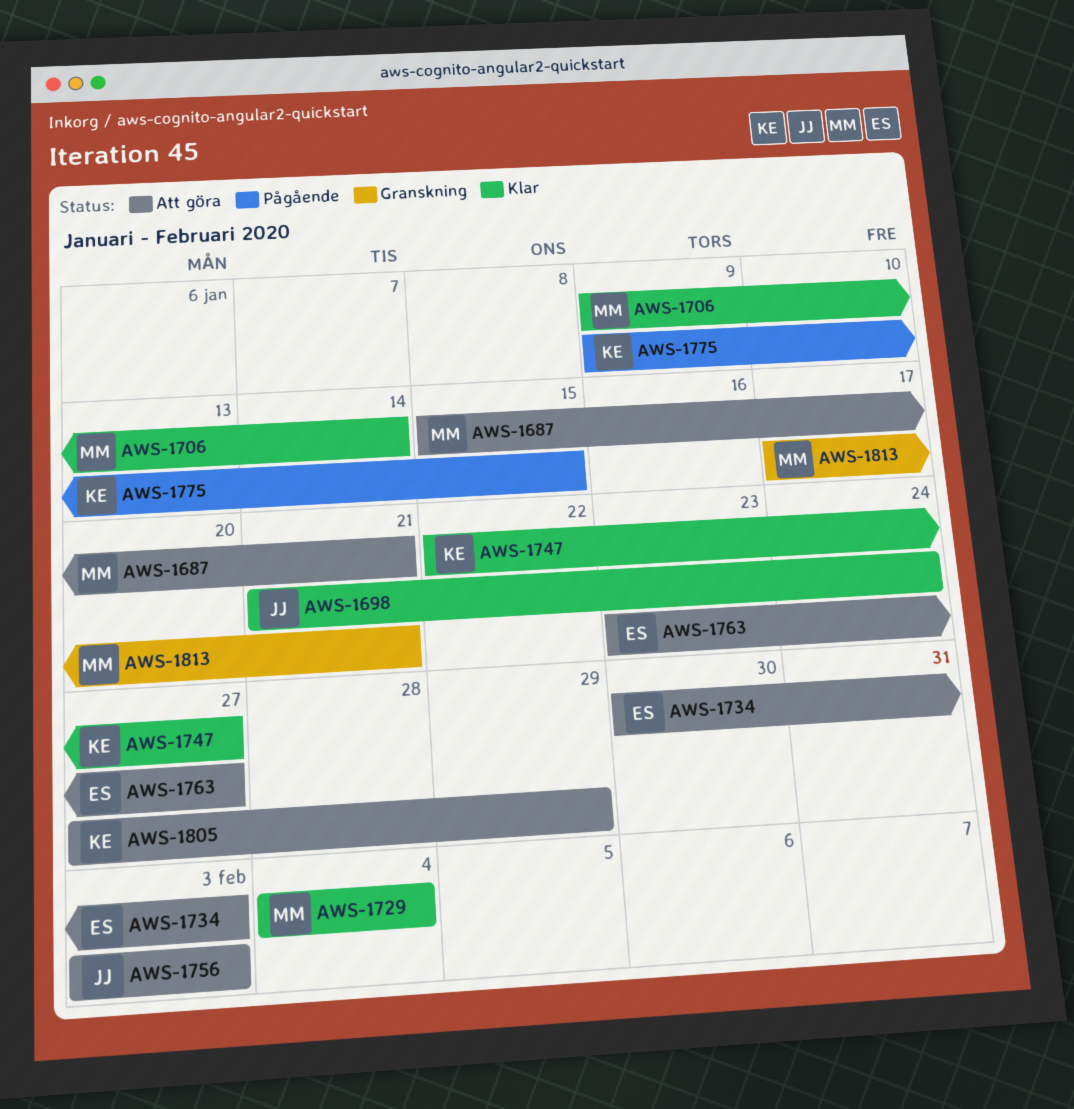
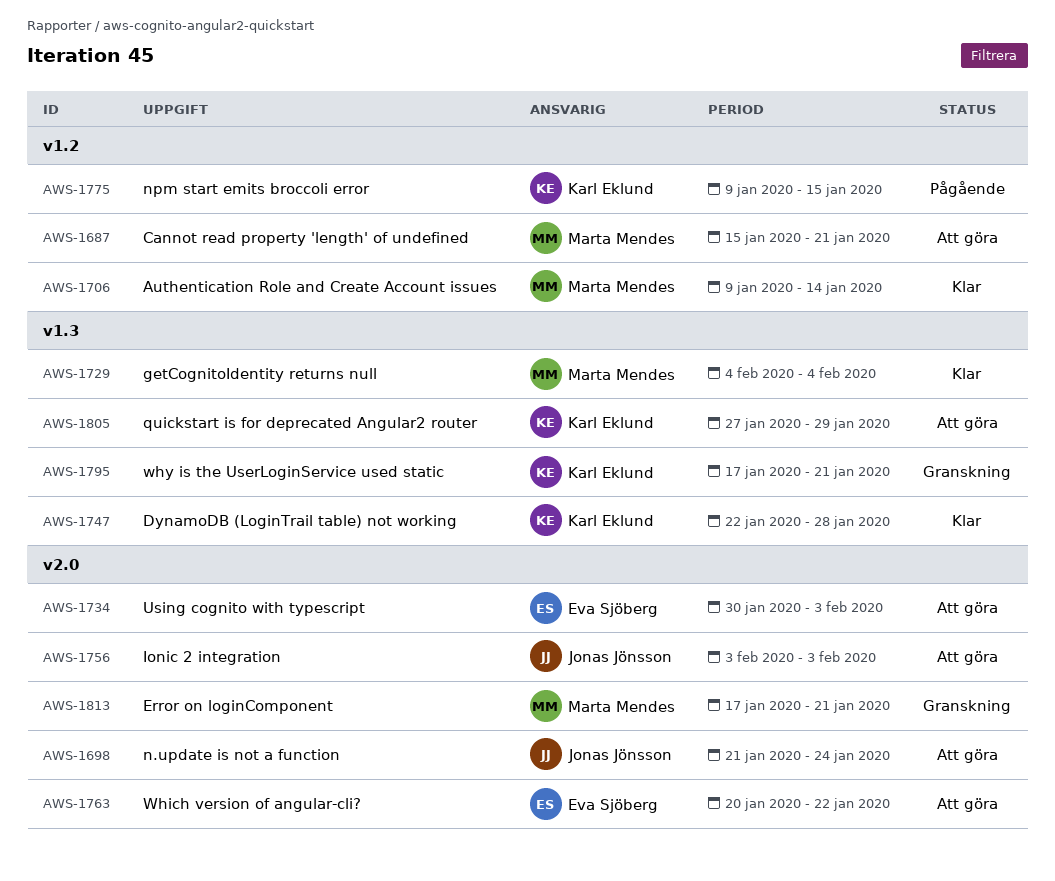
AWS-1698, status: Klar -> Att göra
AWS-1747, due: Jan 27 -> Jan 28
AWS-1763, start: Jan 23 -> Jan 20
AWS-1763, due: Jan 27 -> Jan 22
AWS-1795: none -> present

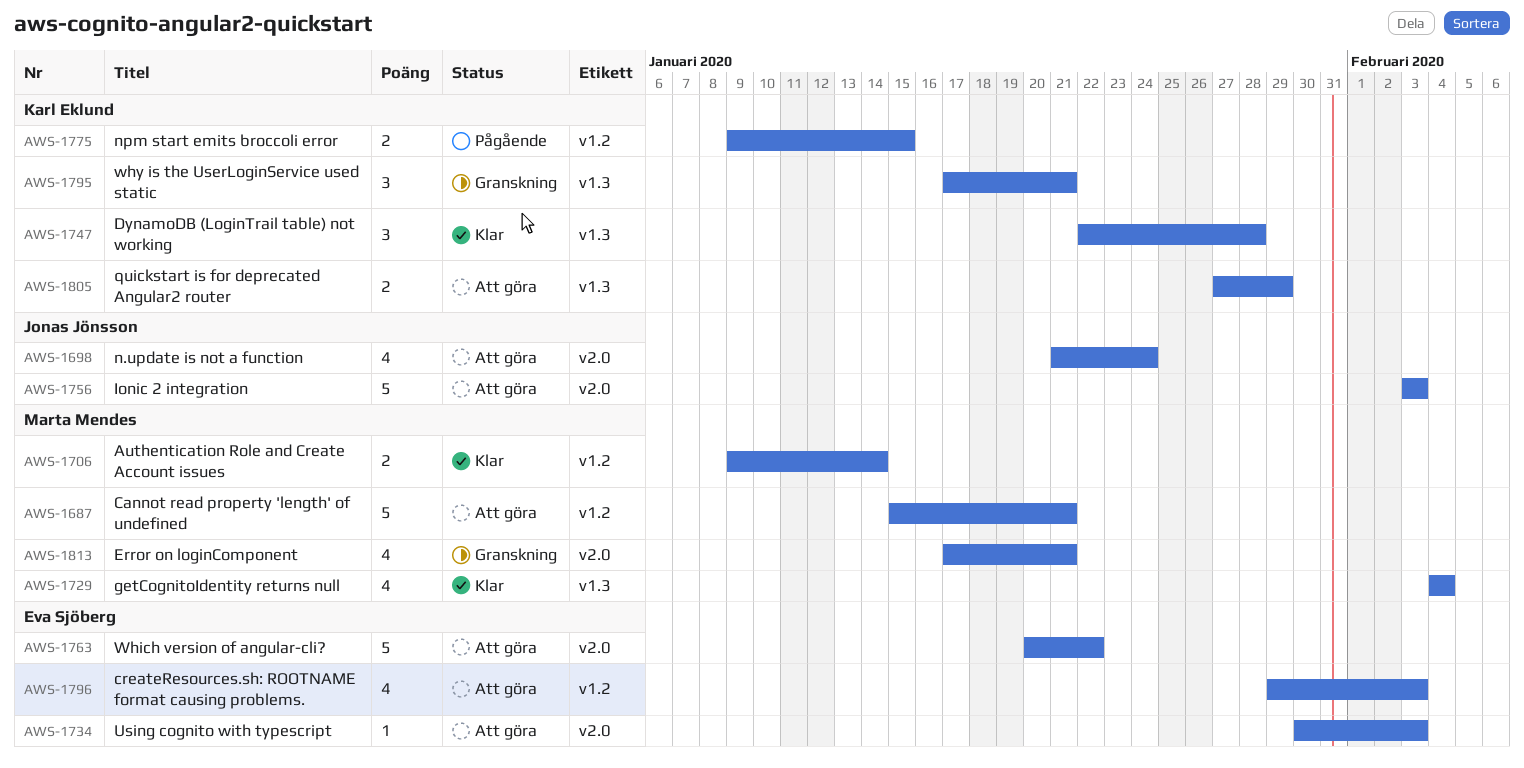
AWS-1796: none -> present

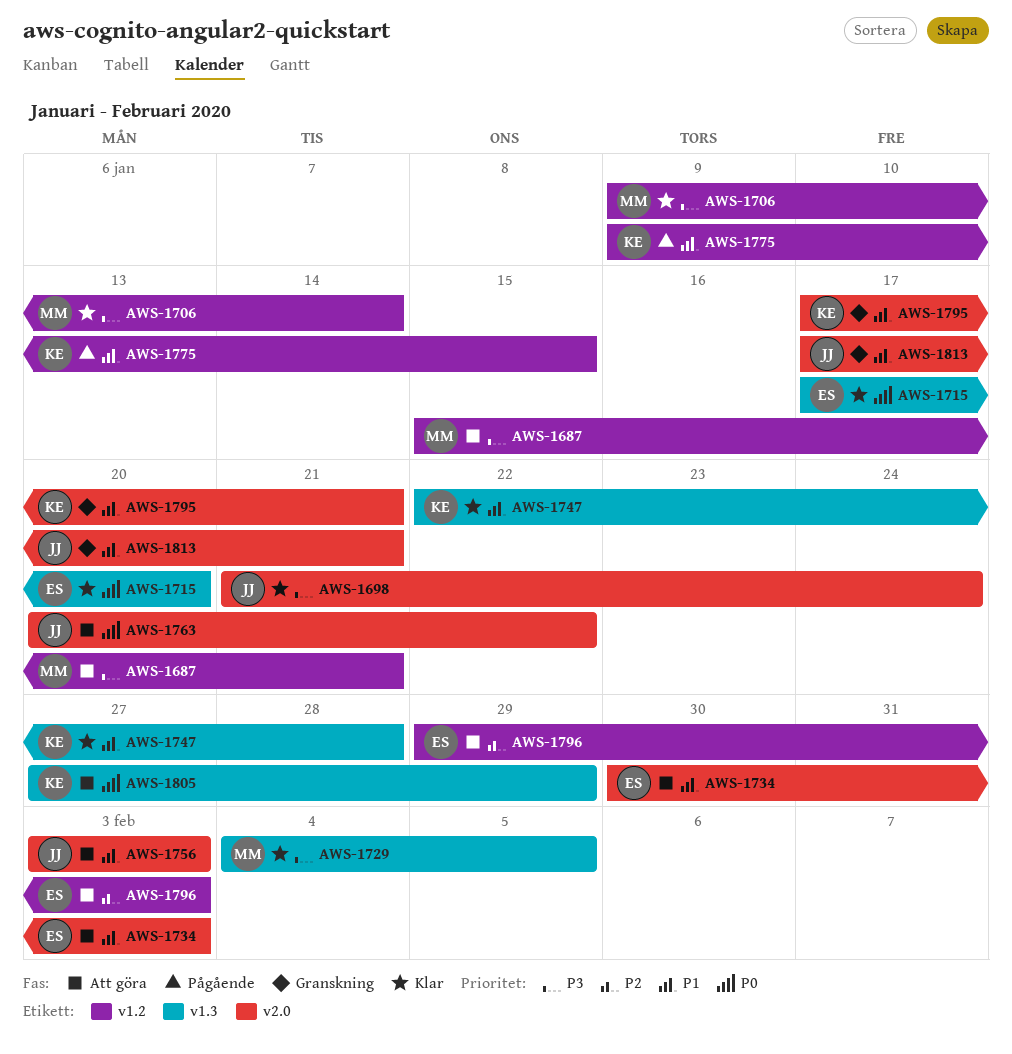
AWS-1698, status: Att göra -> Klar
AWS-1715: none -> present
AWS-1729, due: Feb 4 -> Feb 5
AWS-1763, owner: Eva Sjöberg -> Jonas Jönsson
AWS-1795, label: v1.3 -> v2.0
AWS-1813, owner: Marta Mendes -> Jonas Jönsson

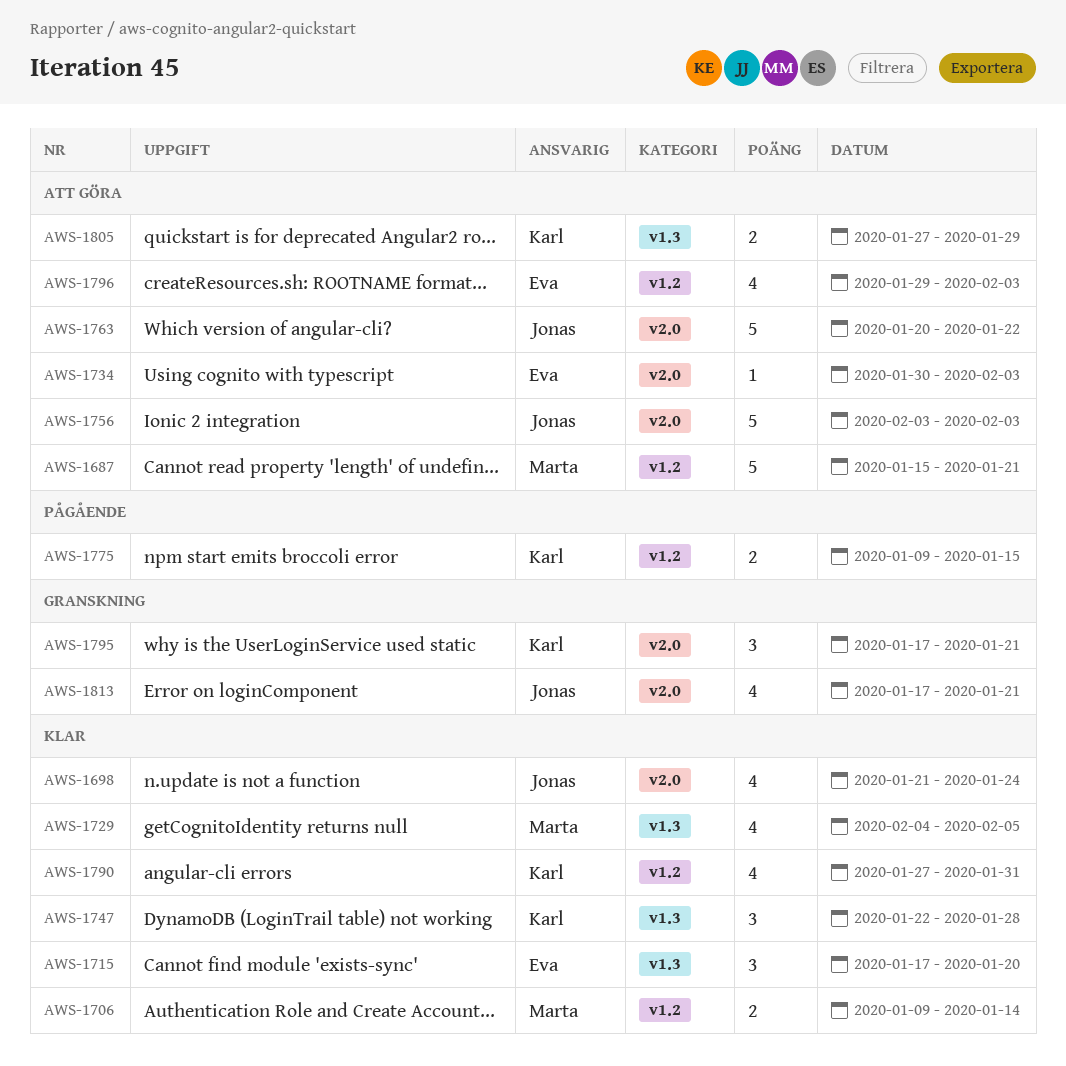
AWS-1790: none -> present

